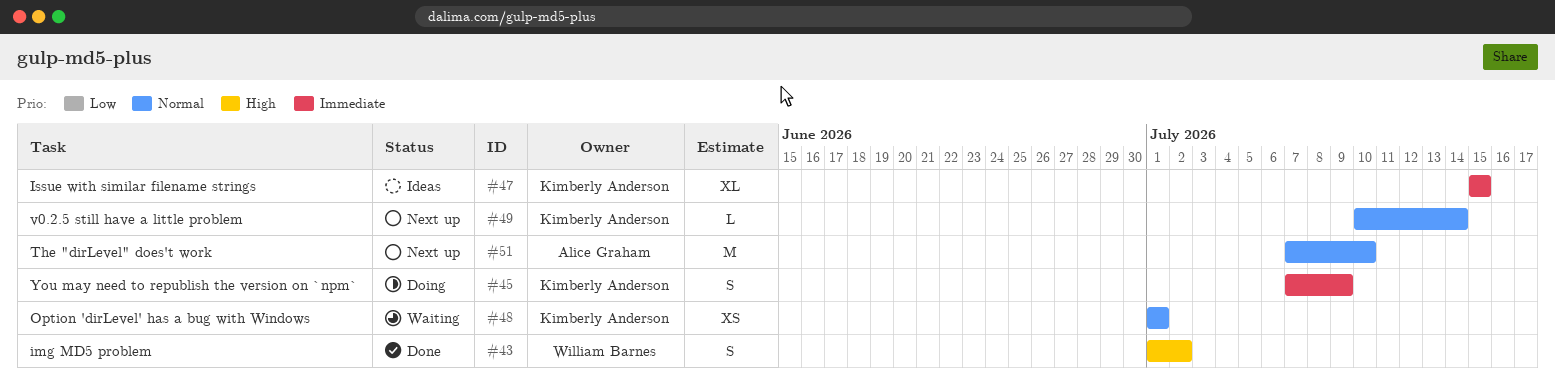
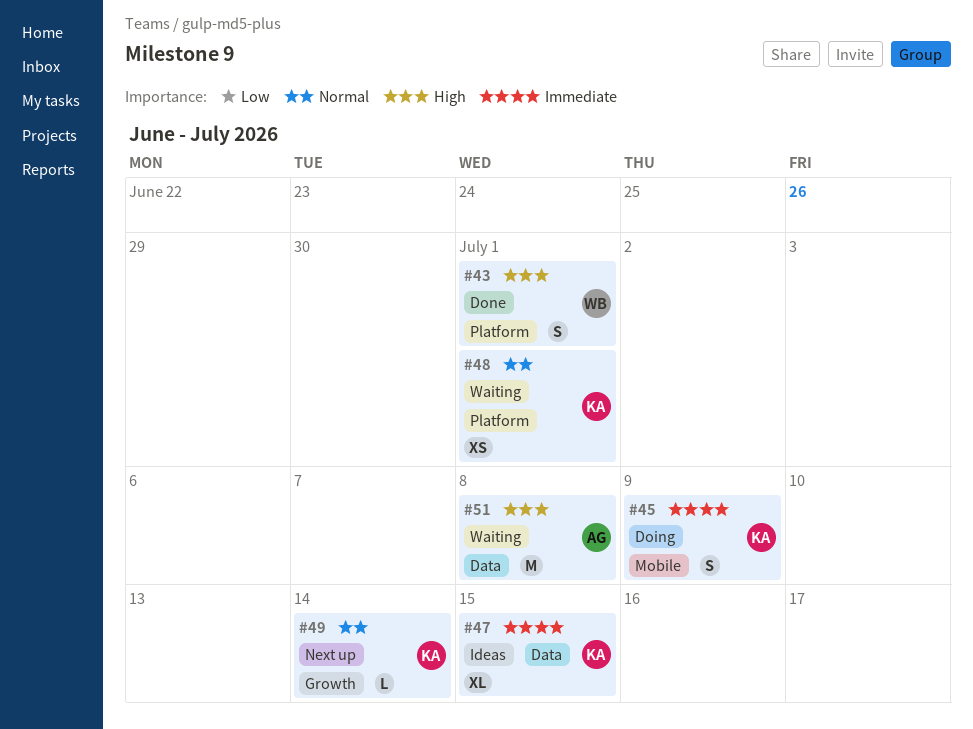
#43, due: Jul 2 -> Jul 1
#51, status: Next up -> Waiting
#51, priority: Normal -> High
#51, due: Jul 10 -> Jul 8

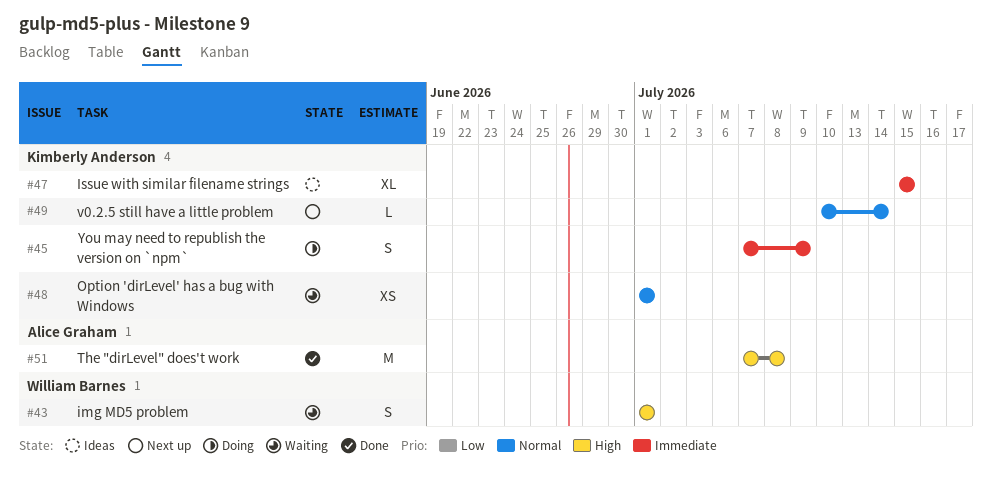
#43, status: Done -> Waiting
#51, status: Waiting -> Done

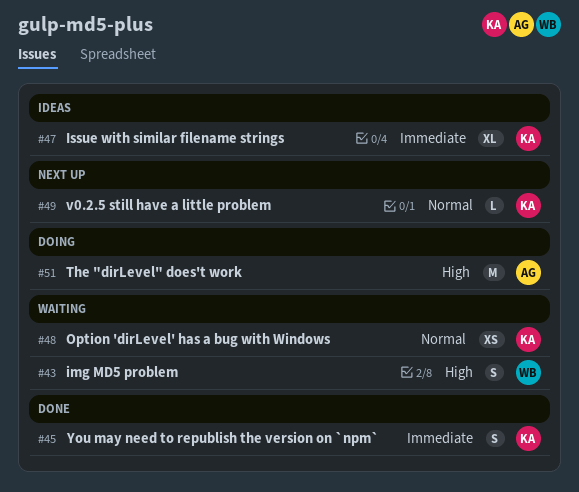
#45, status: Doing -> Done
#51, status: Done -> Doing

